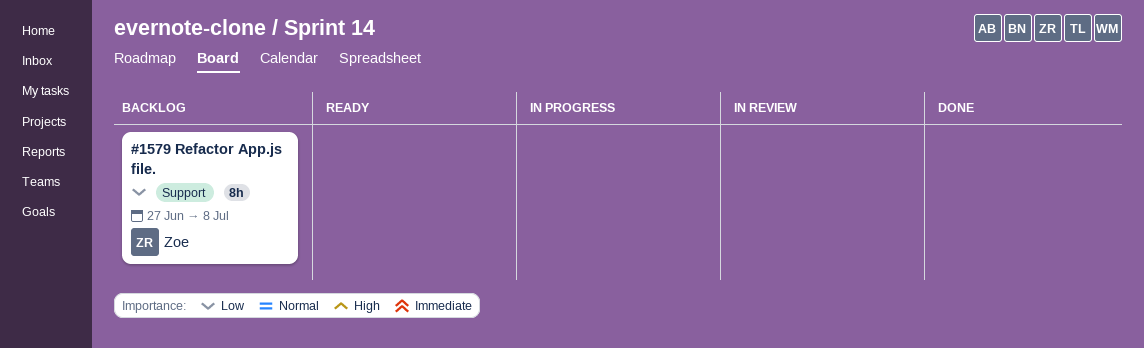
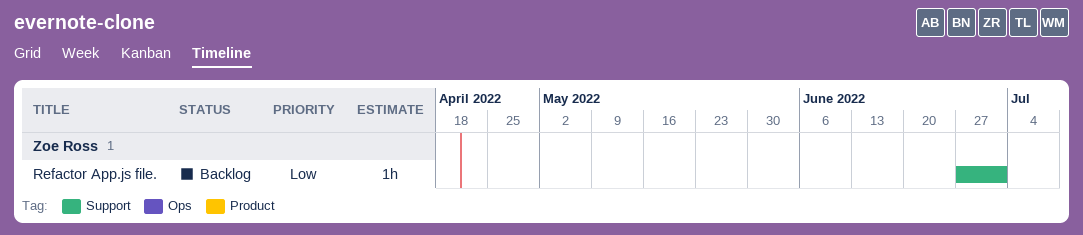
Refactor App.js file., estimate: 8h -> 1h
Refactor App.js file., due: Jul 8 -> Jul 1

